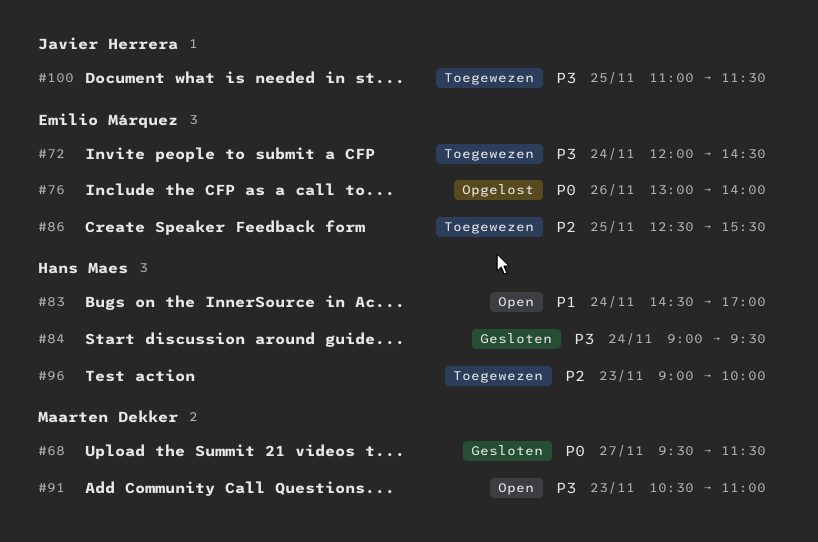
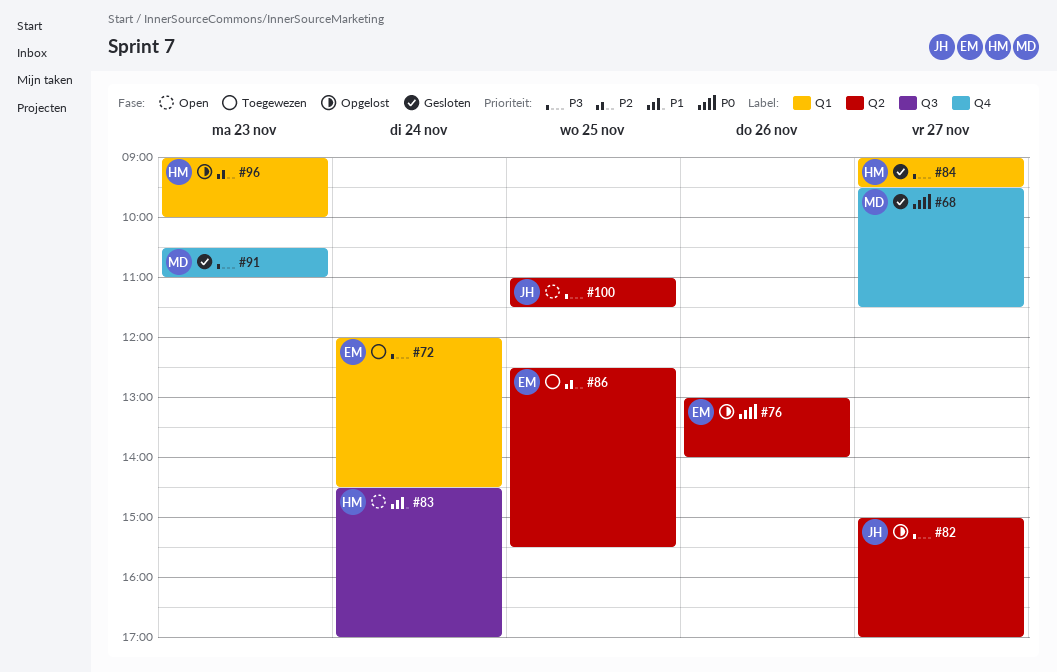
#82: none -> present
#84, day: Nov 24 -> Nov 27
#91, status: Open -> Gesloten
#96, status: Toegewezen -> Opgelost
#100, status: Toegewezen -> Open

